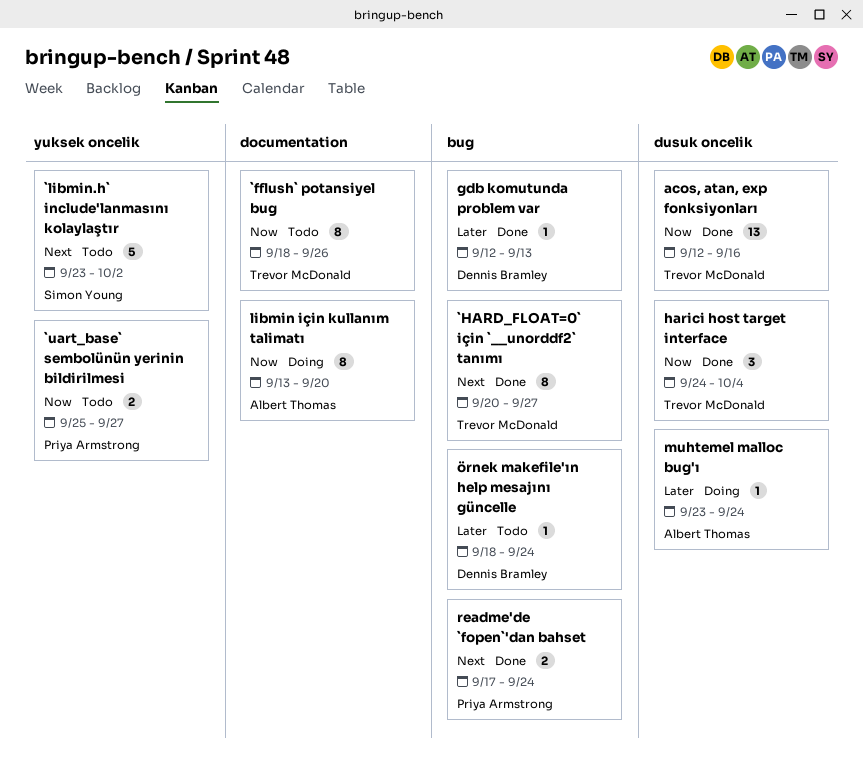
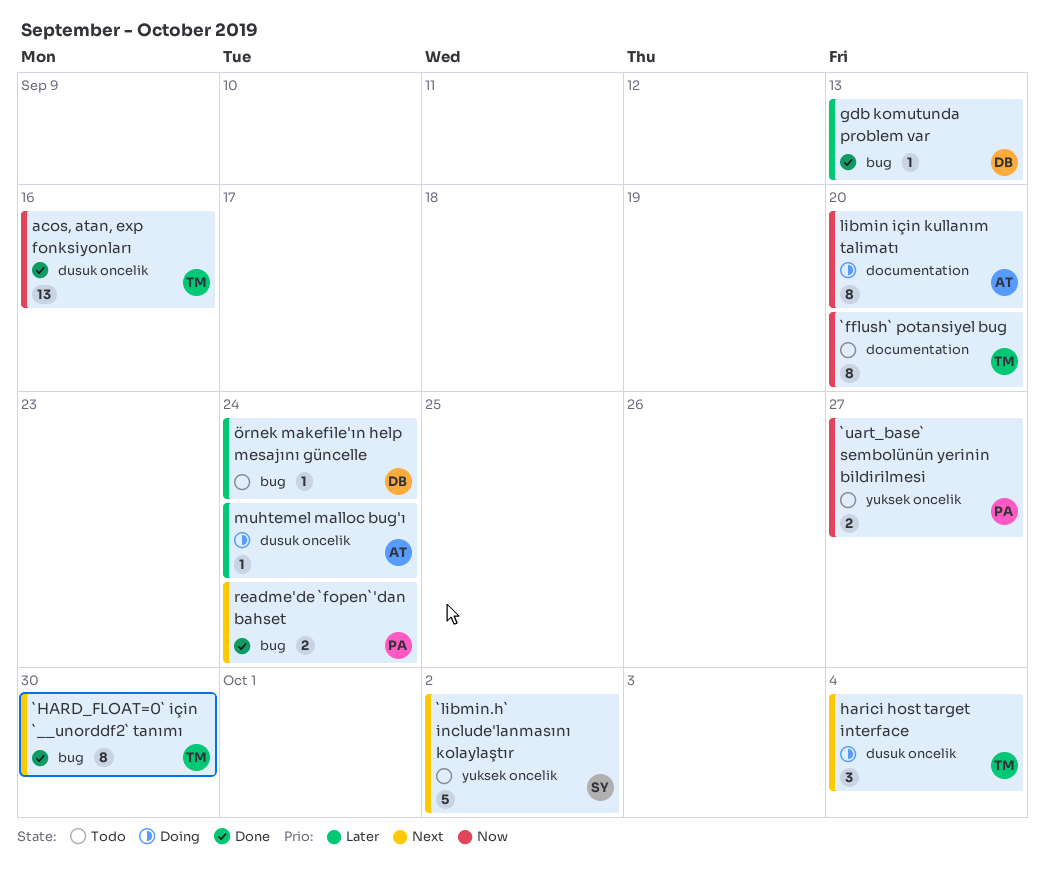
`fflush` potansiyel bug, due: Sep 26 -> Sep 20
`HARD_FLOAT=0` için `__unorddf2` tanımı, due: Sep 27 -> Sep 30
harici host target interface, status: Done -> Doing
harici host target interface, priority: Now -> Next

